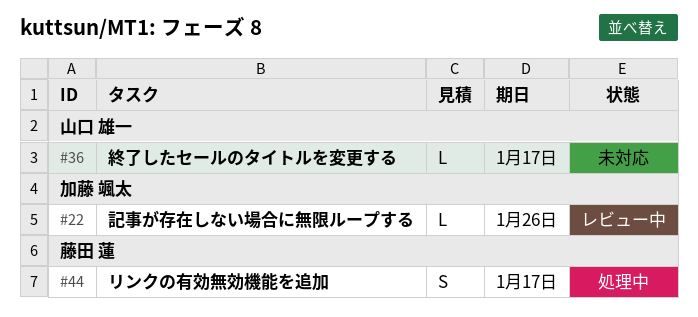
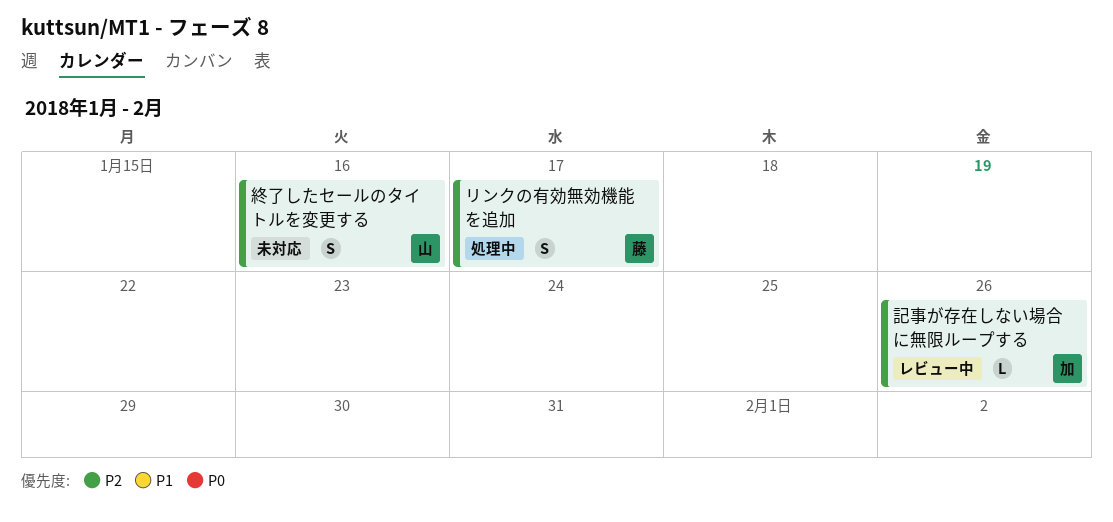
終了したセールのタイトルを変更する, estimate: L -> S
終了したセールのタイトルを変更する, due: Jan 17 -> Jan 16

